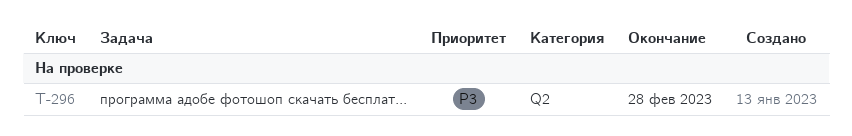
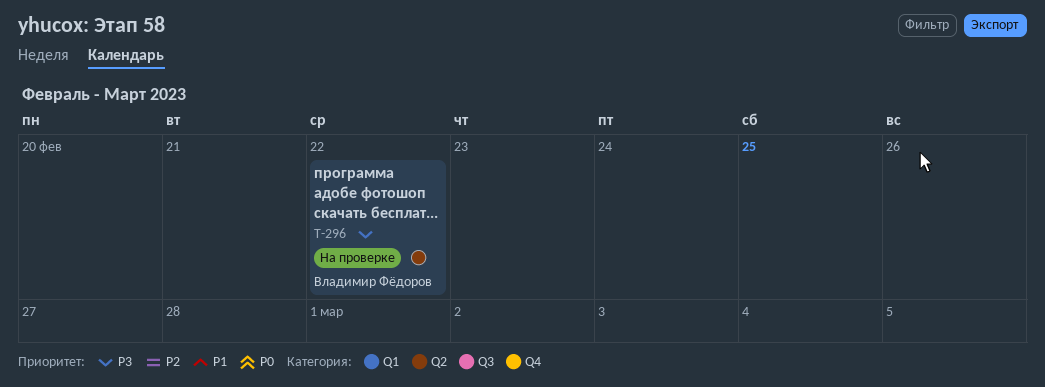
T-296, due: Feb 28 -> Feb 22

